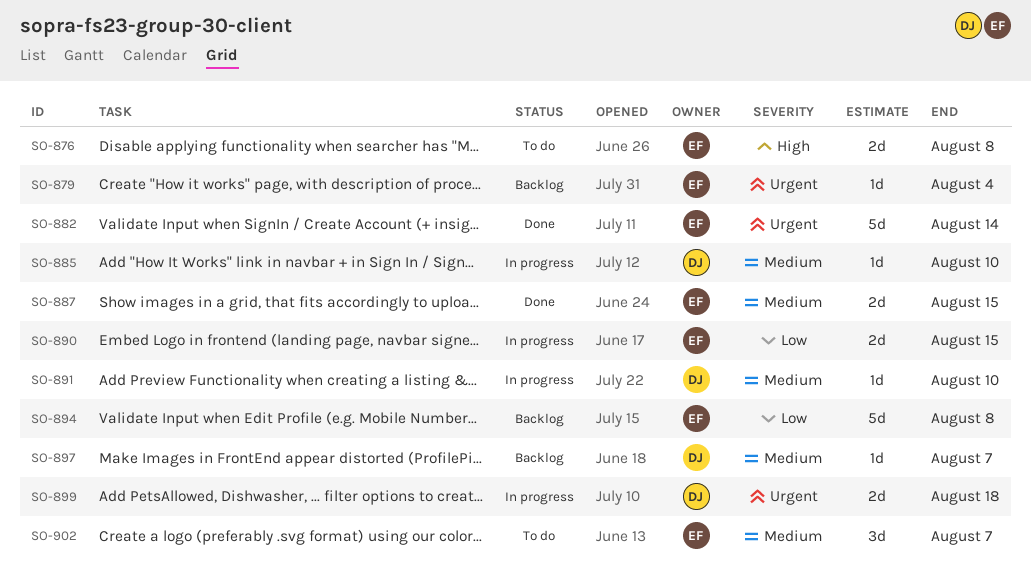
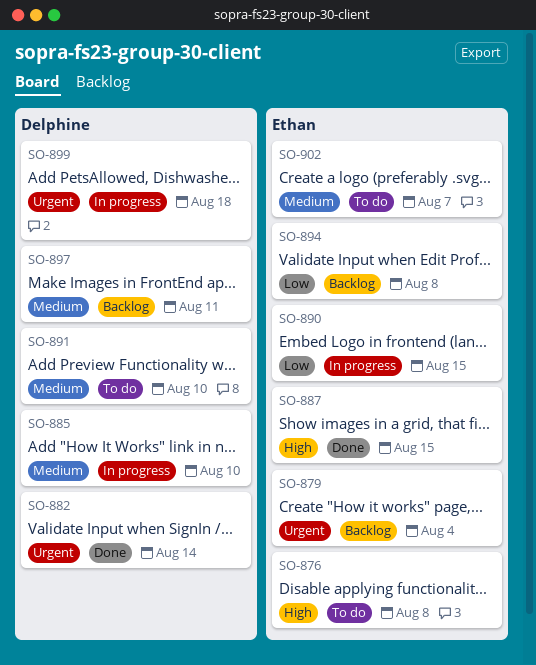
SO-882, owner: Ethan -> Delphine
SO-887, priority: Medium -> High
SO-891, status: In progress -> To do
SO-897, due: Aug 7 -> Aug 11

